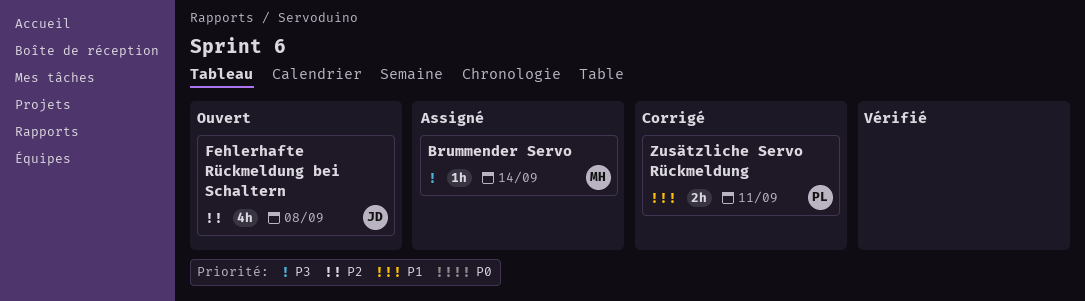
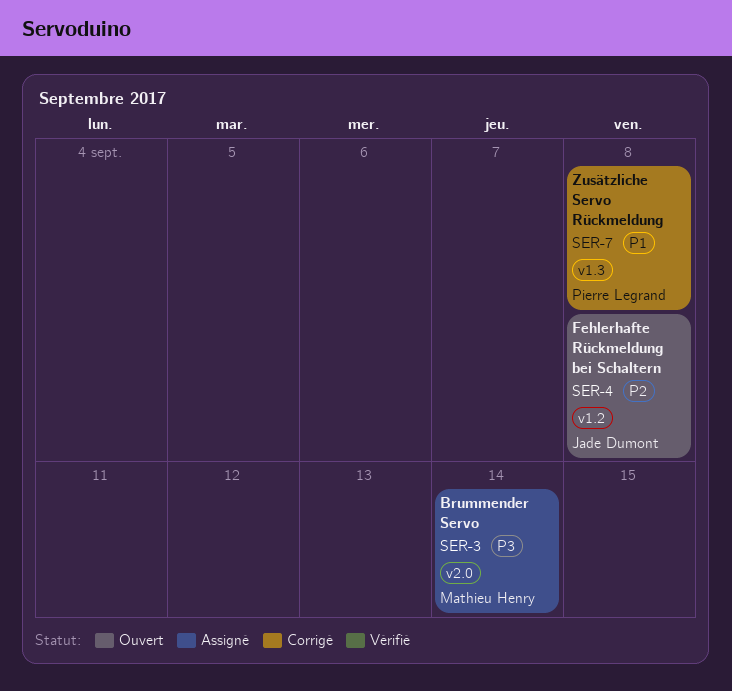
Zusätzliche Servo Rückmeldung, due: Sep 11 -> Sep 8

